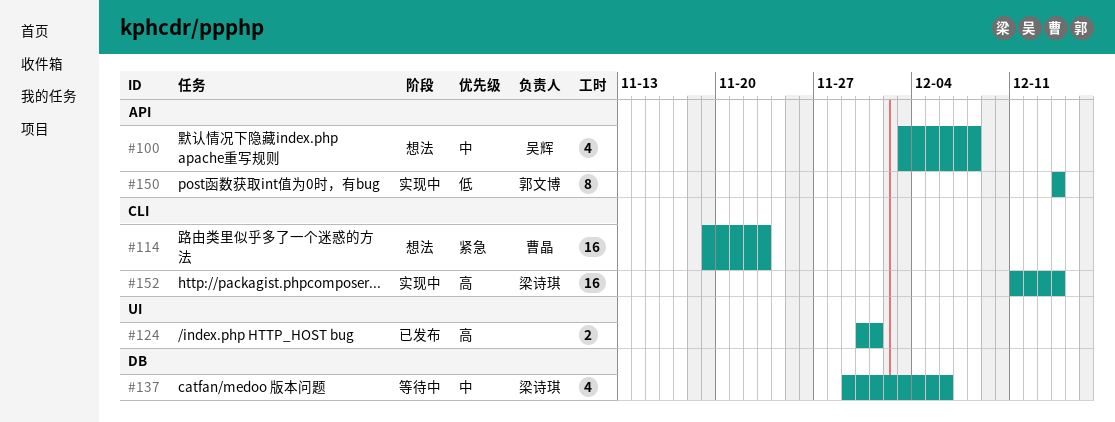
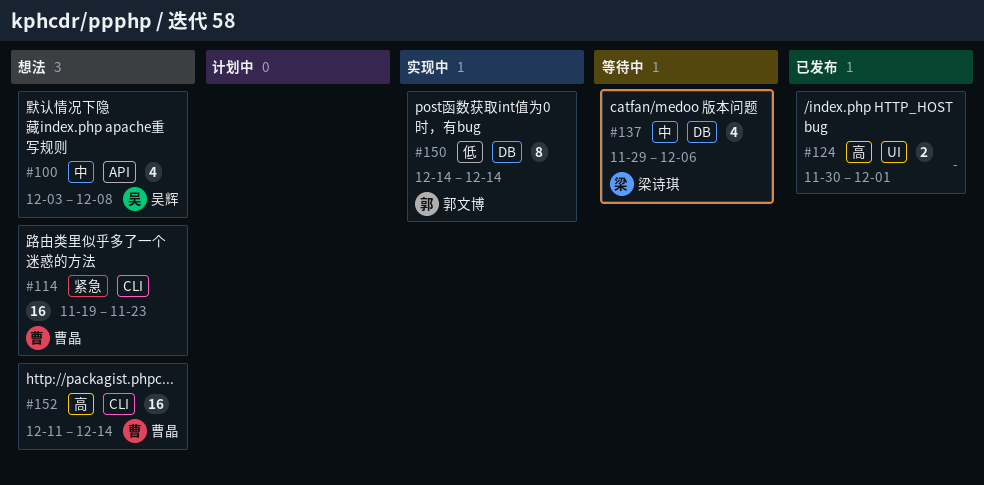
#150, label: API -> DB
#152, status: 实现中 -> 想法
#152, owner: 梁诗琪 -> 曹晶

